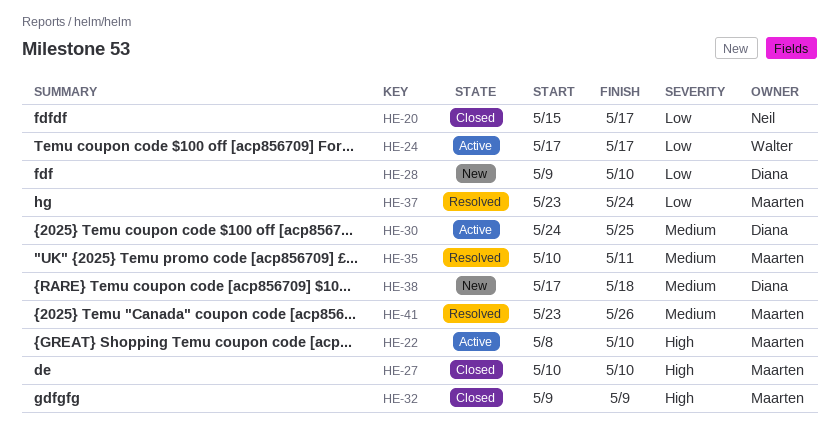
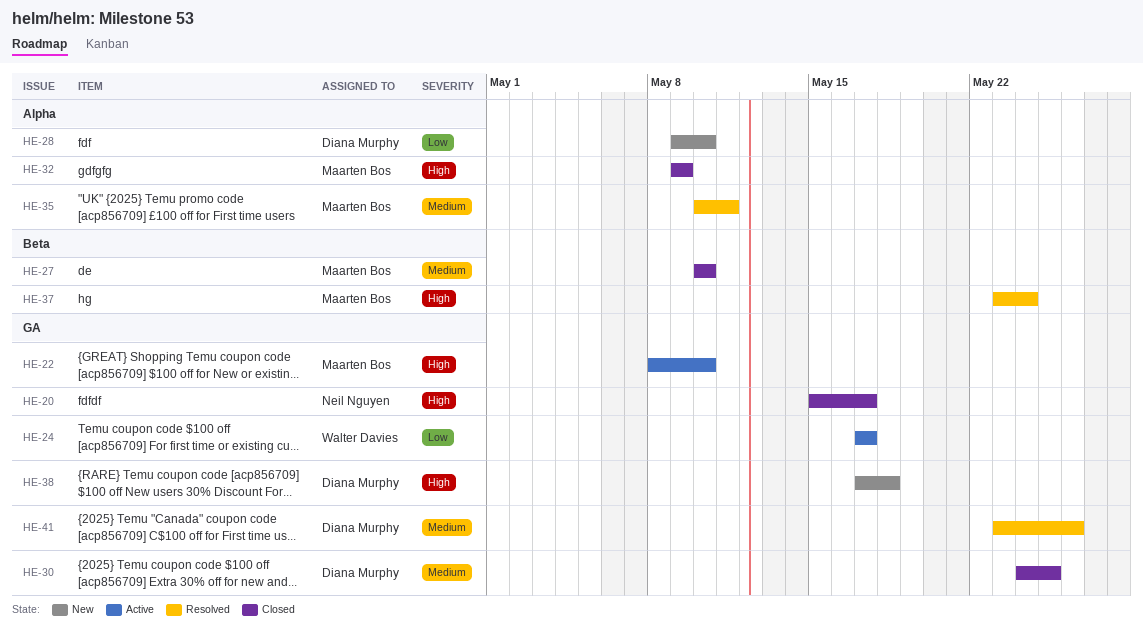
HE-20, priority: Low -> High
HE-27, priority: High -> Medium
HE-30, status: Active -> Closed
HE-37, priority: Low -> High
HE-38, priority: Medium -> High
HE-41, owner: Maarten Bos -> Diana Murphy

